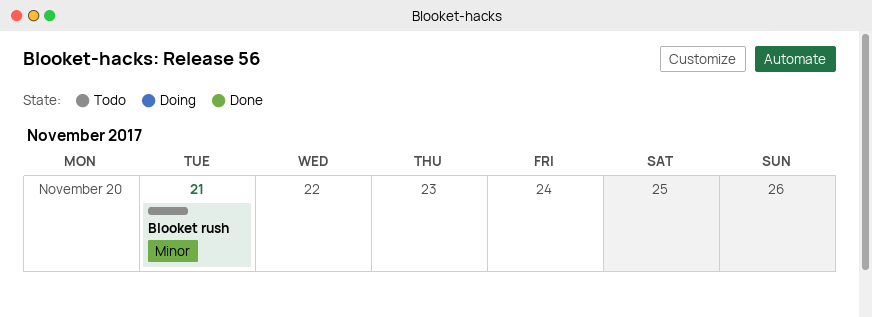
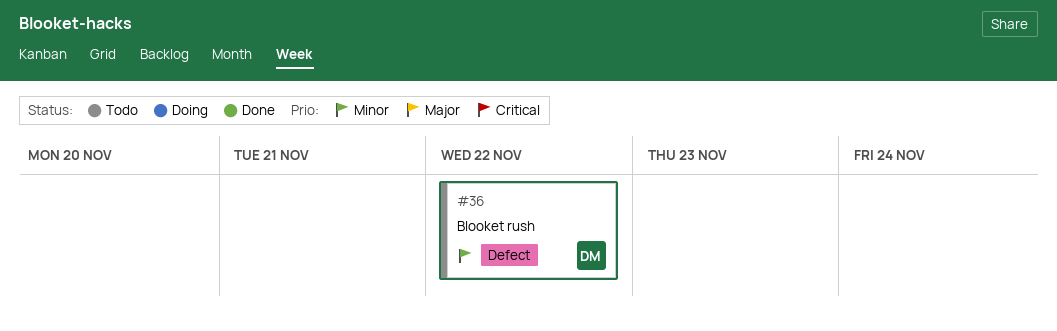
Blooket rush, due: Nov 21 -> Nov 22

